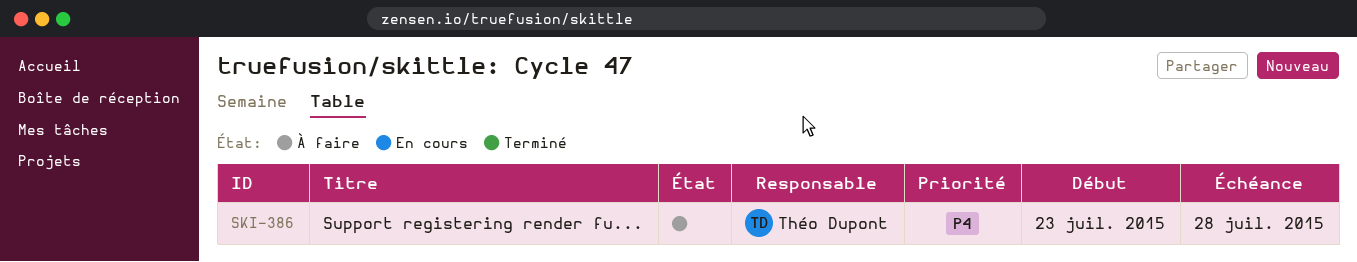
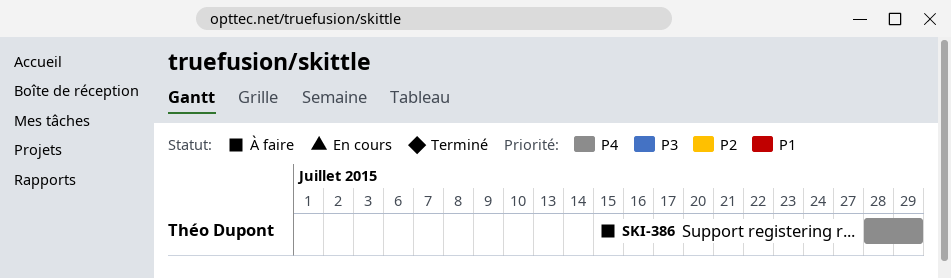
SKI-386, start: Jul 23 -> Jul 28
SKI-386, due: Jul 28 -> Jul 29

